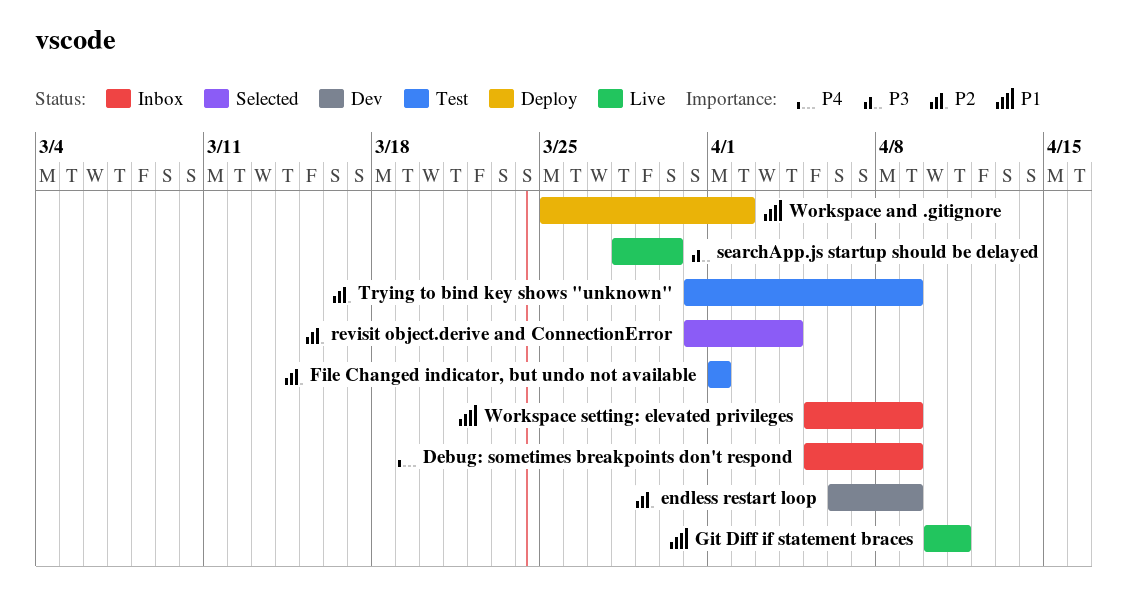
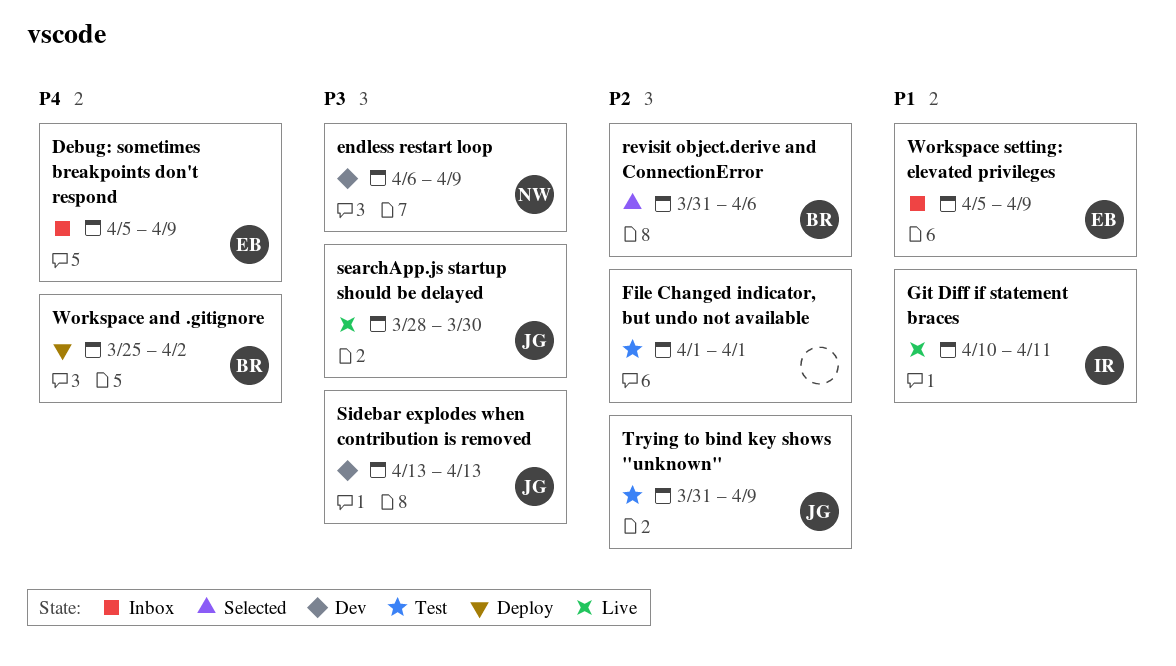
endless restart loop, priority: P2 -> P3
revisit object.derive and ConnectionError, due: Apr 4 -> Apr 6
Sidebar explodes when contribution is removed: none -> present
Workspace and .gitignore, priority: P1 -> P4

